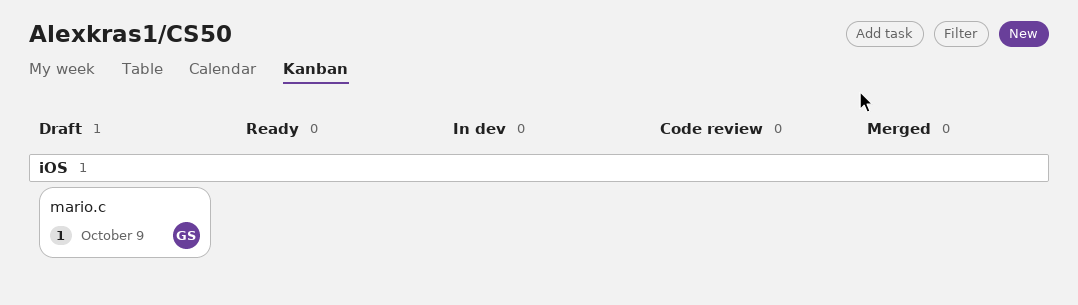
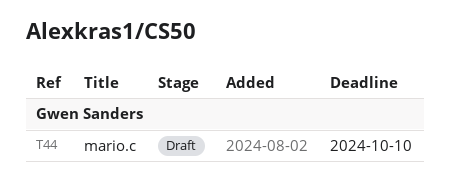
mario.c, due: Oct 9 -> Oct 10

